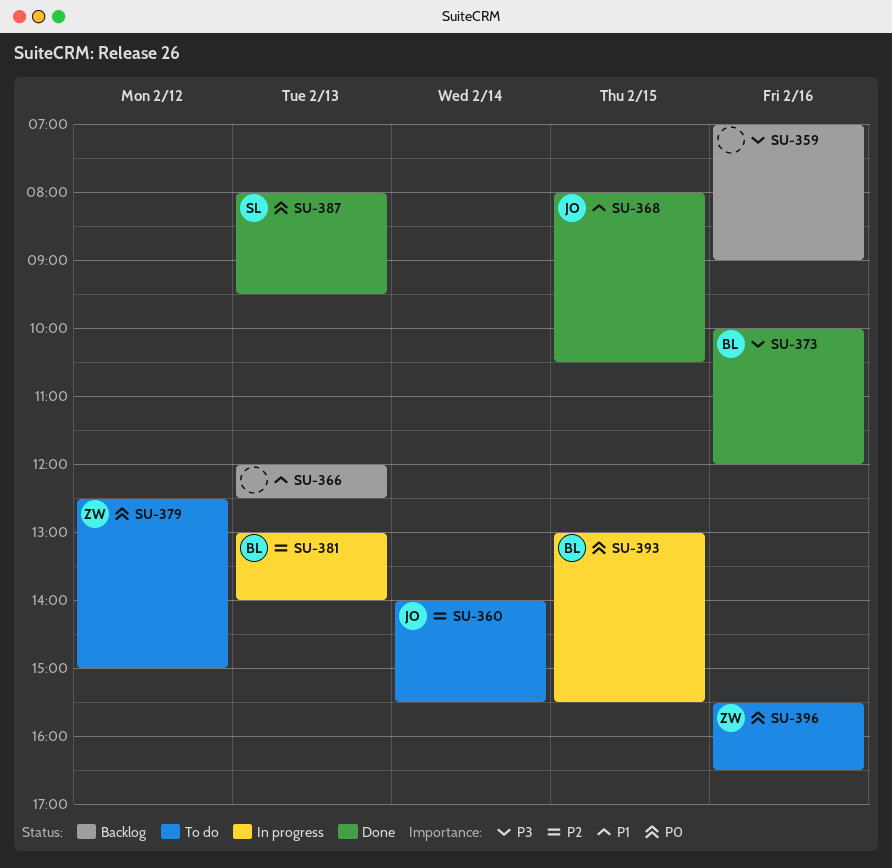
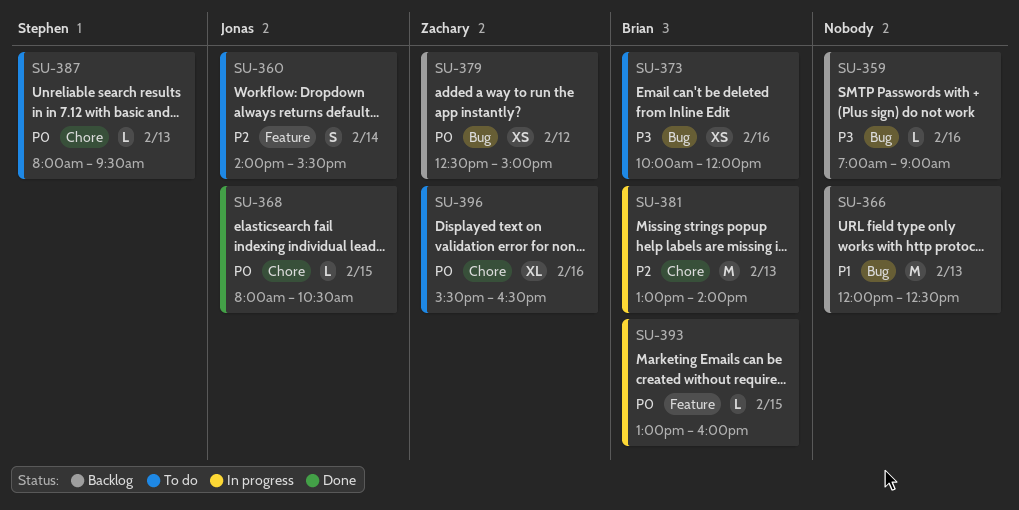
SU-368, priority: P1 -> P0
SU-373, status: Done -> To do
SU-379, status: To do -> Backlog
SU-387, status: Done -> To do
SU-393, ends: 15:30 -> 16:00

